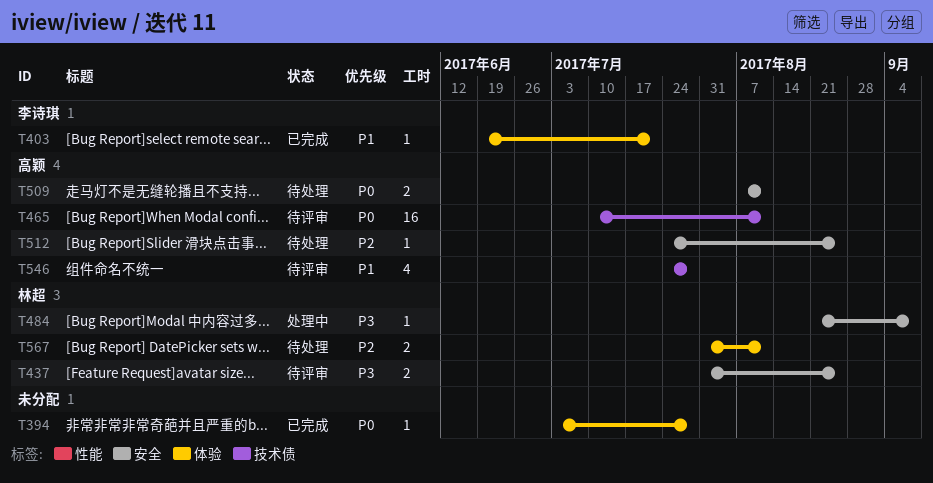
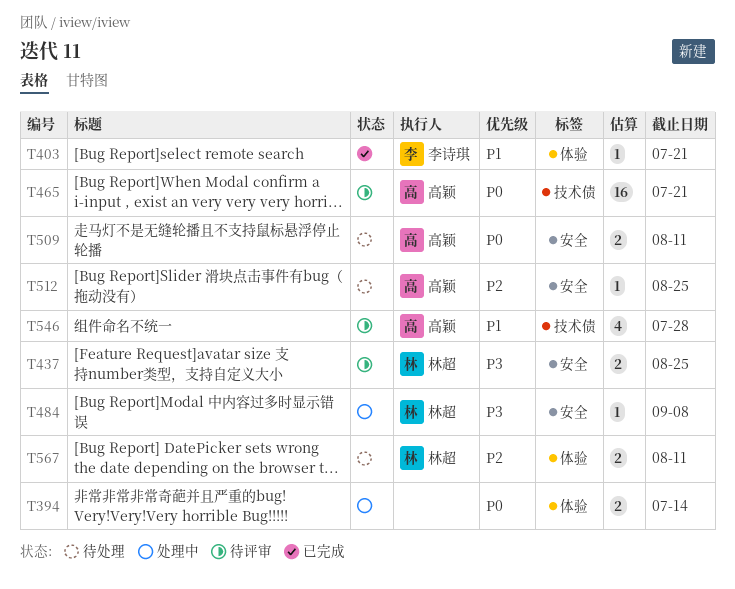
T394, status: 已完成 -> 处理中
T394, estimate: 1 -> 2
T394, due: Jul 28 -> Jul 14
T465, due: Aug 11 -> Jul 21

